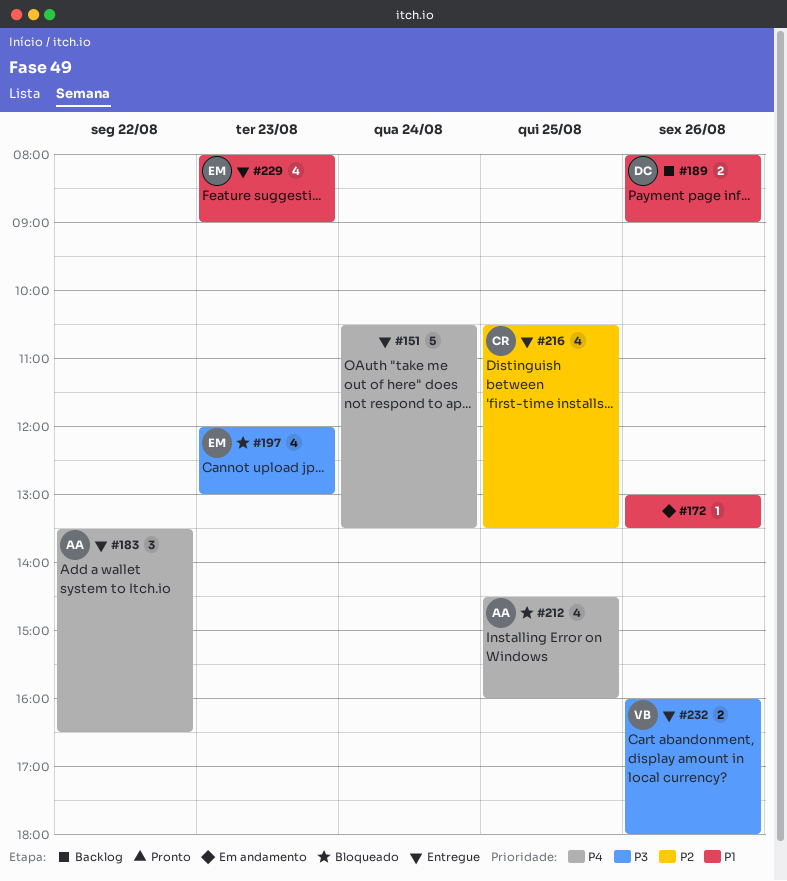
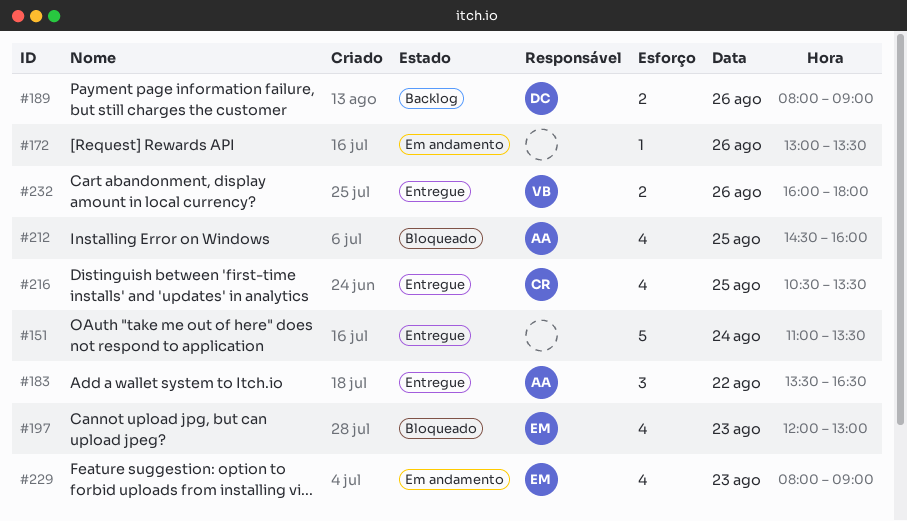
#151, begins: 10:30 -> 11:00
#229, status: Entregue -> Em andamento

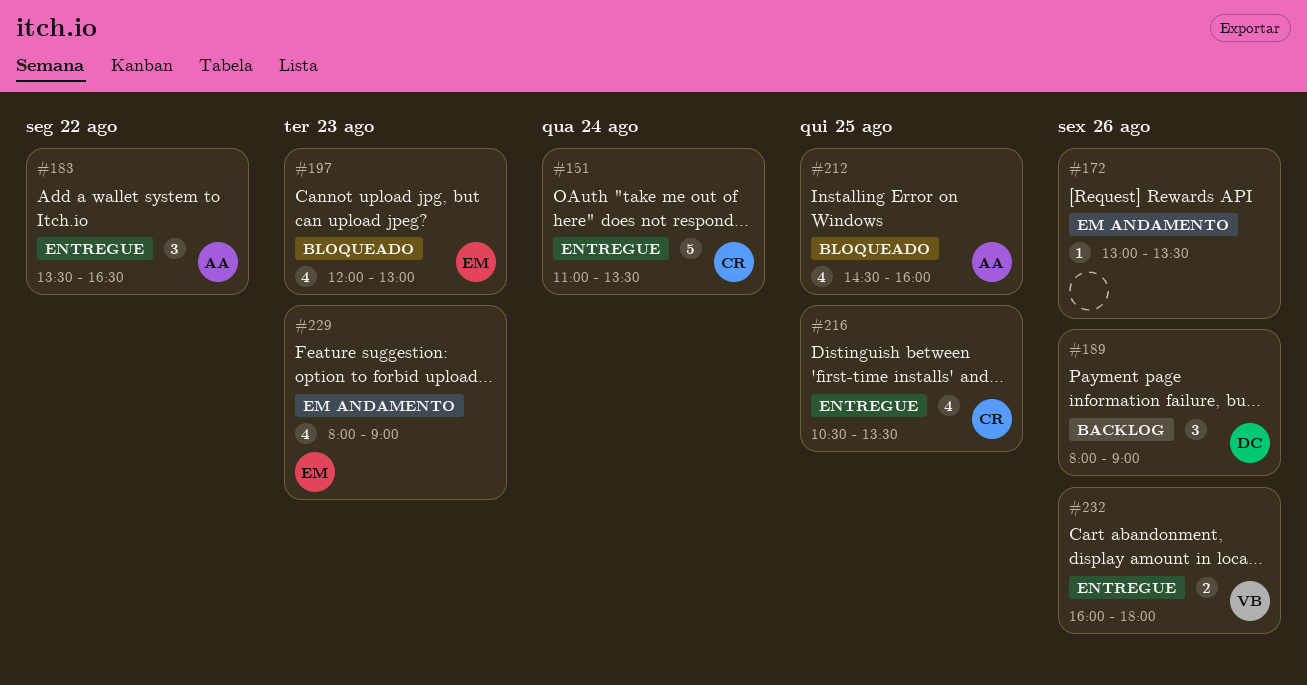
#151, owner: none -> CR
#189, estimate: 2 -> 3

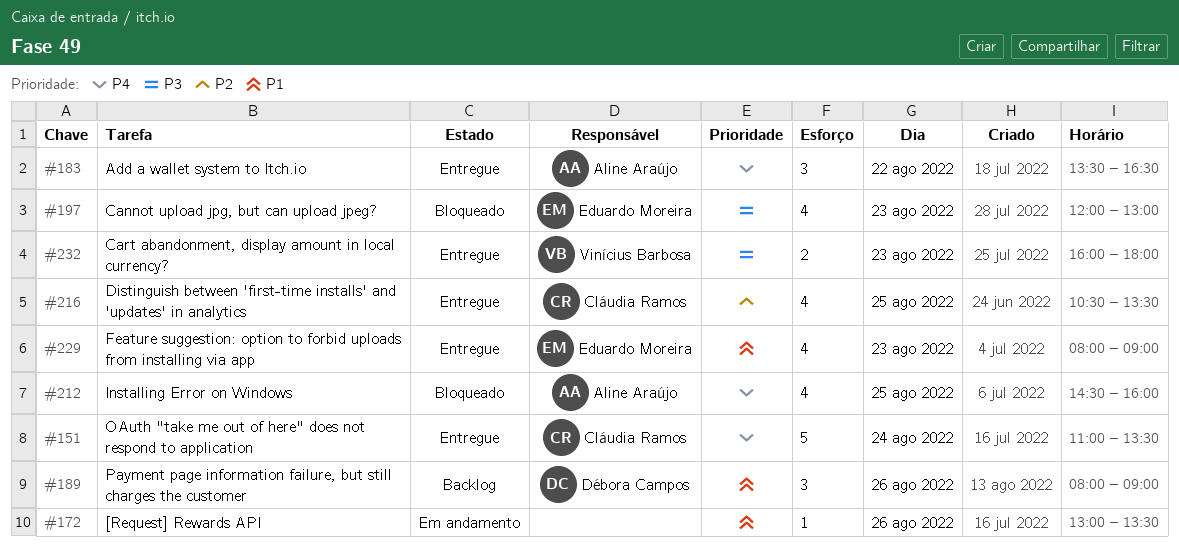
#229, status: Em andamento -> Entregue
#232, day: Aug 26 -> Aug 23

